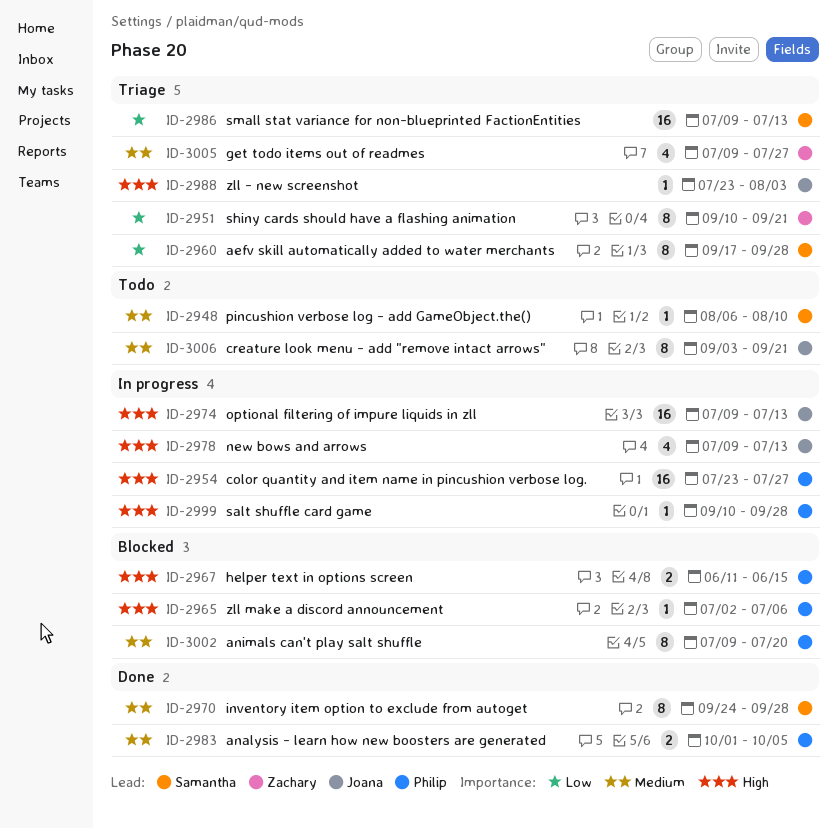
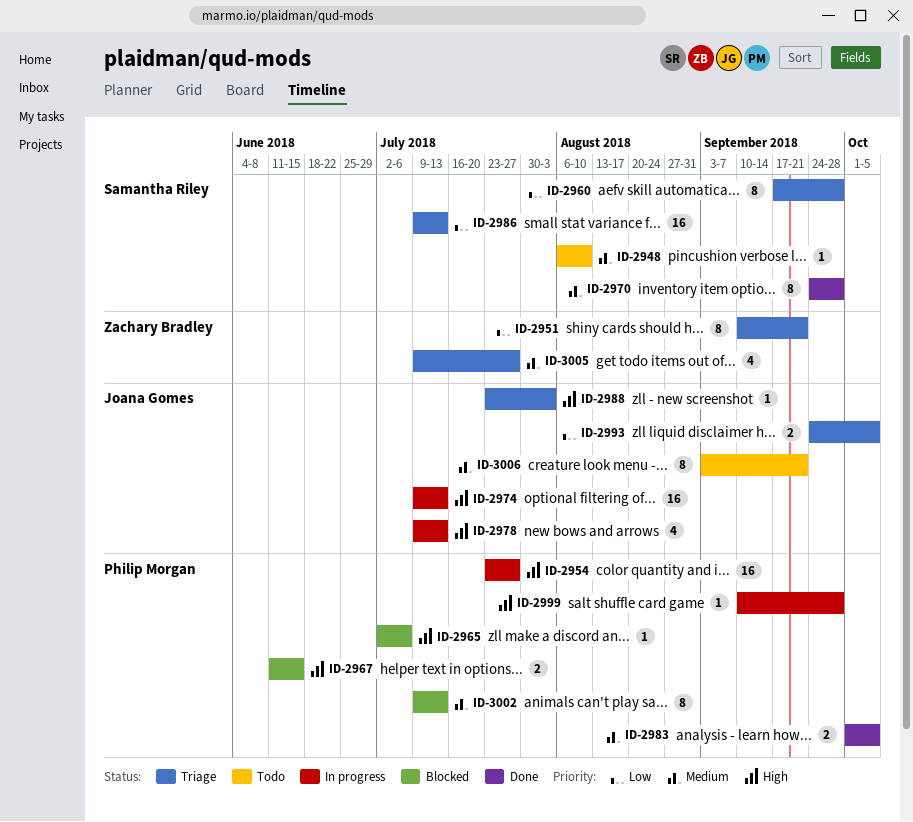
ID-2993: none -> present
ID-3002, due: Jul 20 -> Jul 13

